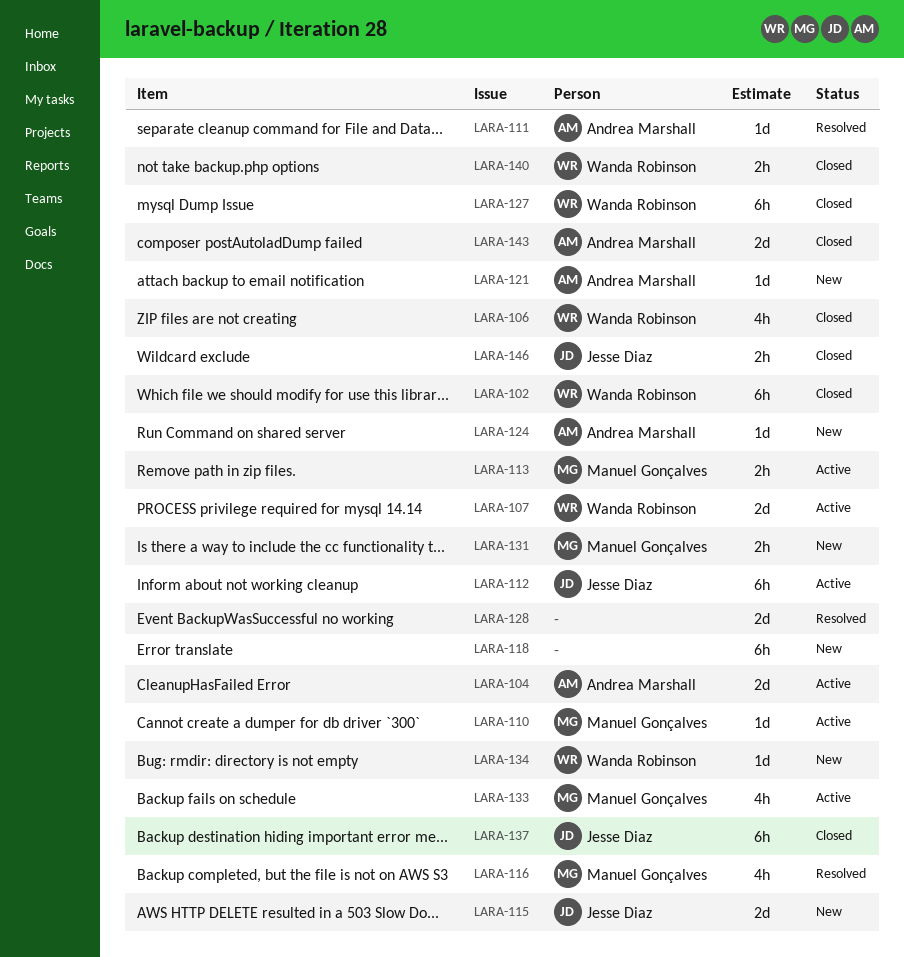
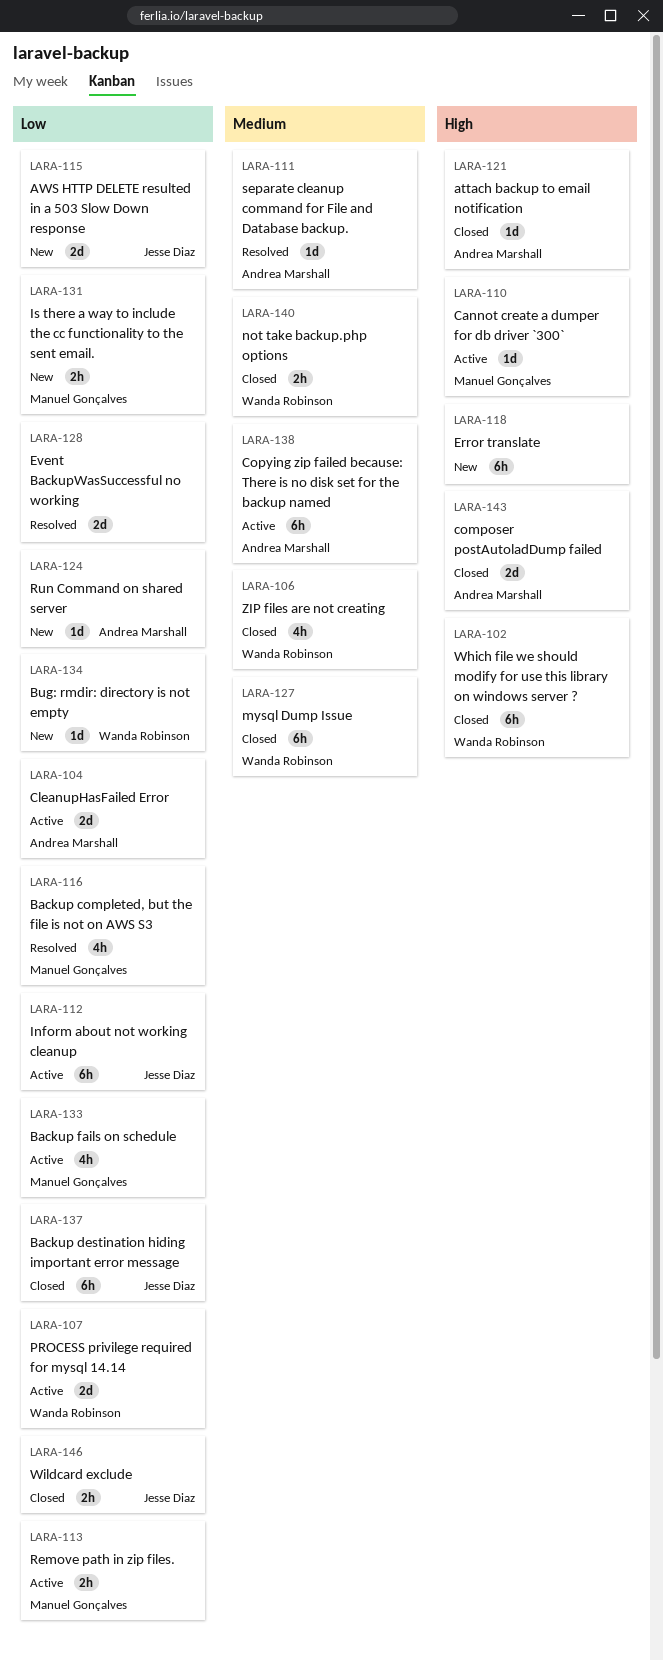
LARA-121, status: New -> Closed
LARA-138: none -> present

